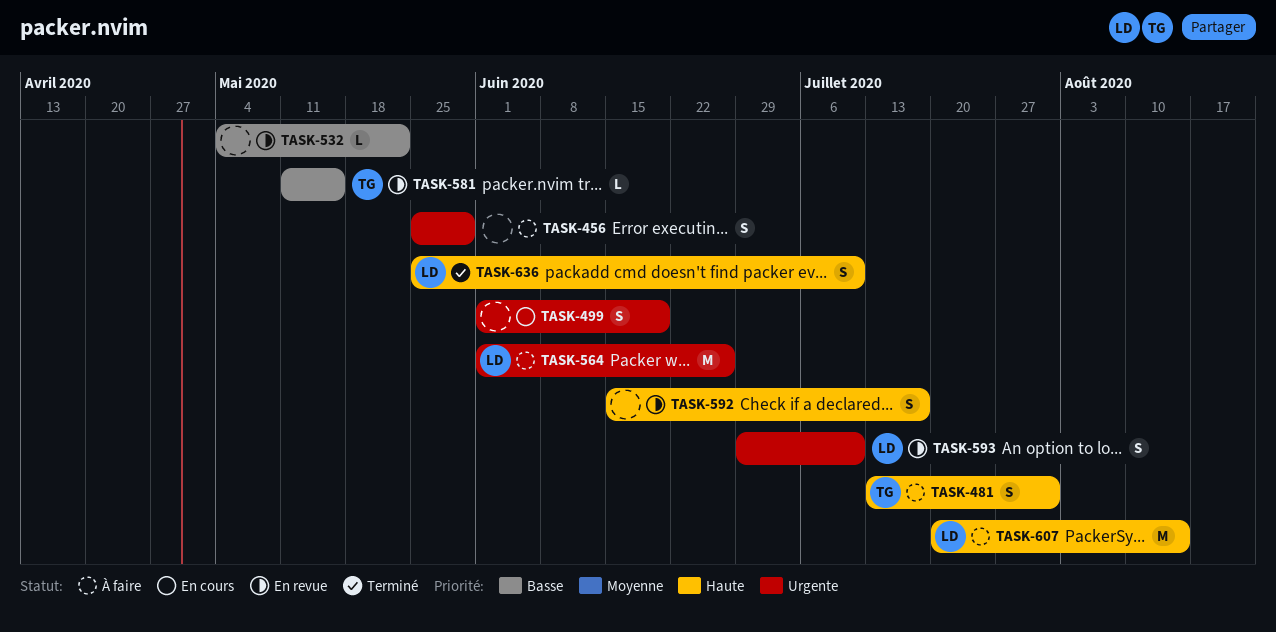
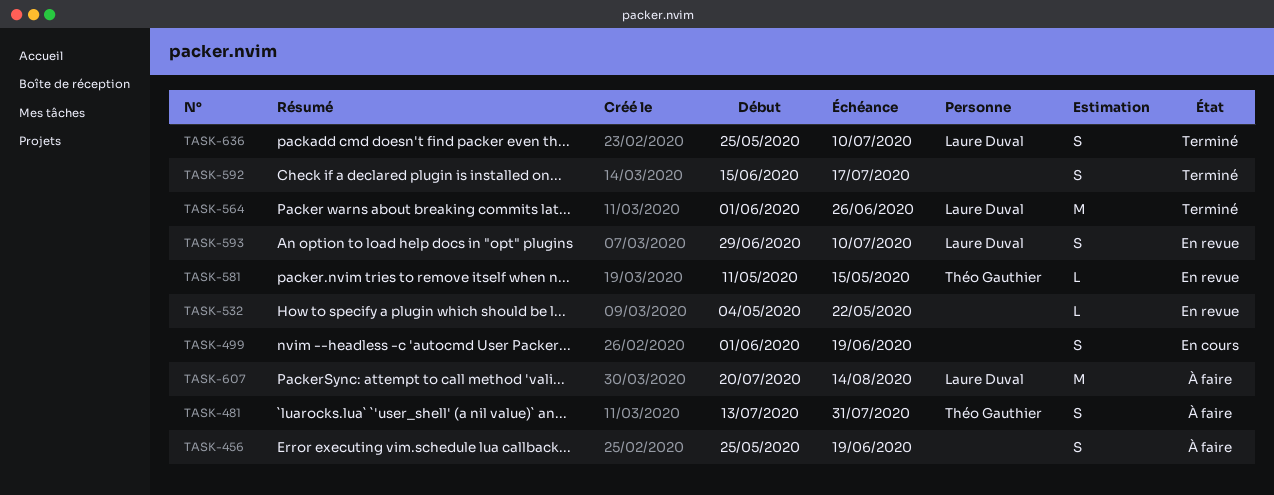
TASK-456, due: May 29 -> Jun 19
TASK-564, status: À faire -> Terminé
TASK-592, status: En revue -> Terminé

